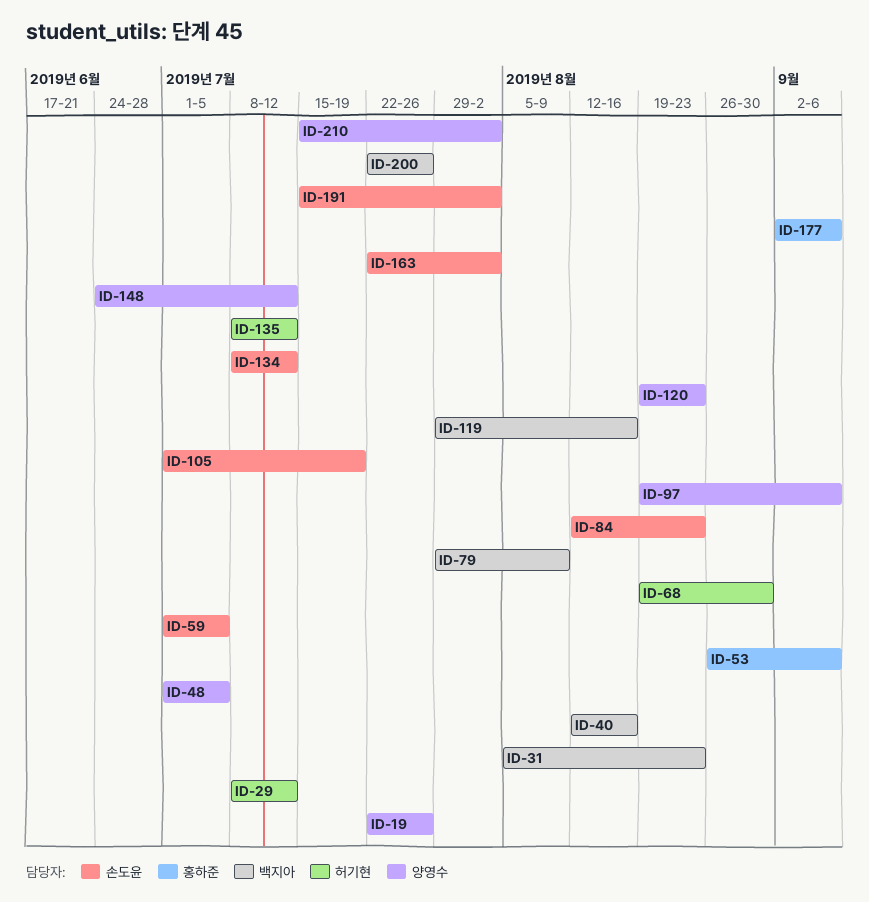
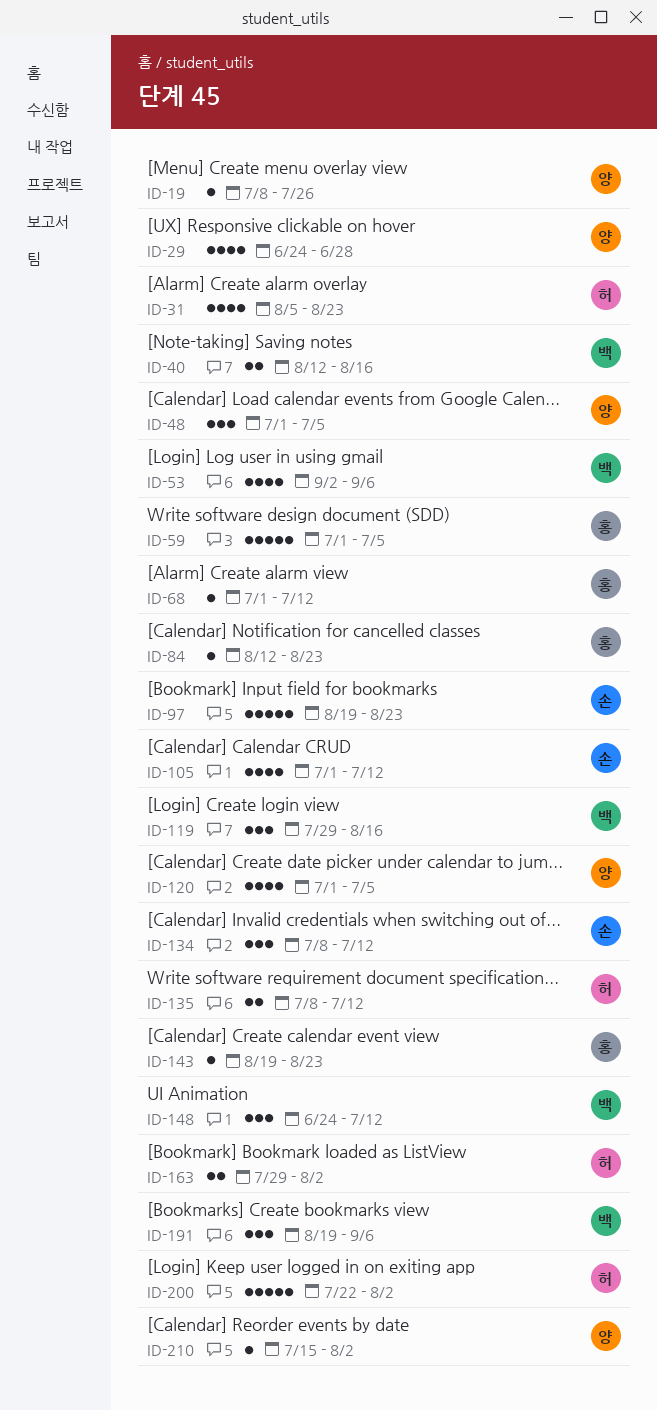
ID-19, start: Jul 22 -> Jul 8
ID-29, owner: 허기현 -> 양영수
ID-29, start: Jul 8 -> Jun 24
ID-29, due: Jul 12 -> Jun 28
ID-31, owner: 백지아 -> 허기현
ID-53, owner: 홍하준 -> 백지아
ID-53, start: Aug 26 -> Sep 2
ID-59, owner: 손도윤 -> 홍하준
ID-68, owner: 허기현 -> 홍하준
ID-68, start: Aug 19 -> Jul 1
ID-68, due: Aug 30 -> Jul 12
ID-79: present -> none
ID-84, owner: 손도윤 -> 홍하준
ID-97, owner: 양영수 -> 손도윤
ID-97, due: Sep 6 -> Aug 23
ID-105, due: Jul 19 -> Jul 12
ID-120, start: Aug 19 -> Jul 1
ID-120, due: Aug 23 -> Jul 5
ID-143: none -> present
ID-148, owner: 양영수 -> 백지아
ID-163, owner: 손도윤 -> 허기현
ID-163, start: Jul 22 -> Jul 29
ID-177: present -> none
ID-191, owner: 손도윤 -> 백지아
ID-191, start: Jul 15 -> Aug 19
ID-191, due: Aug 2 -> Sep 6
ID-200, owner: 백지아 -> 허기현
ID-200, due: Jul 26 -> Aug 2

